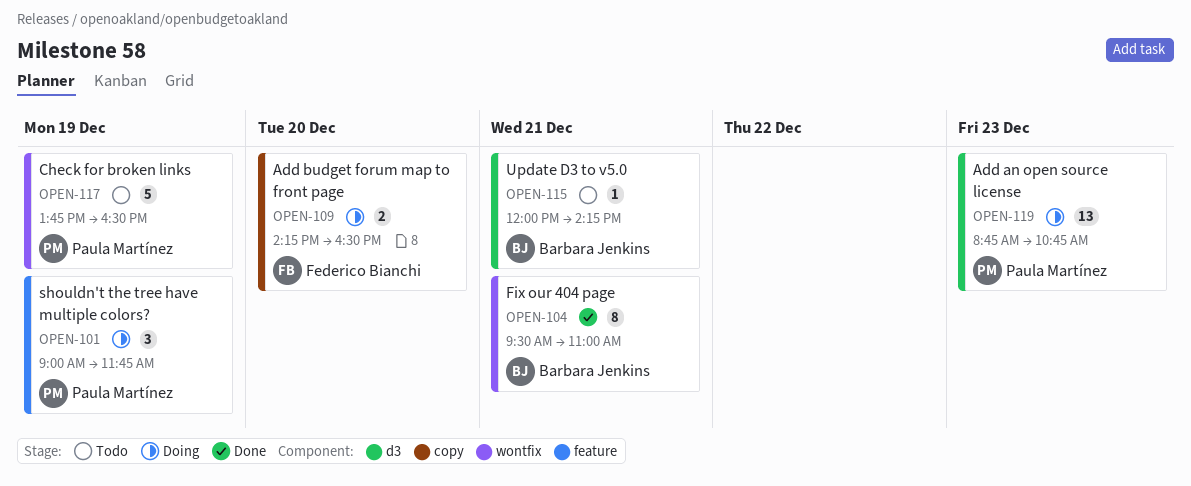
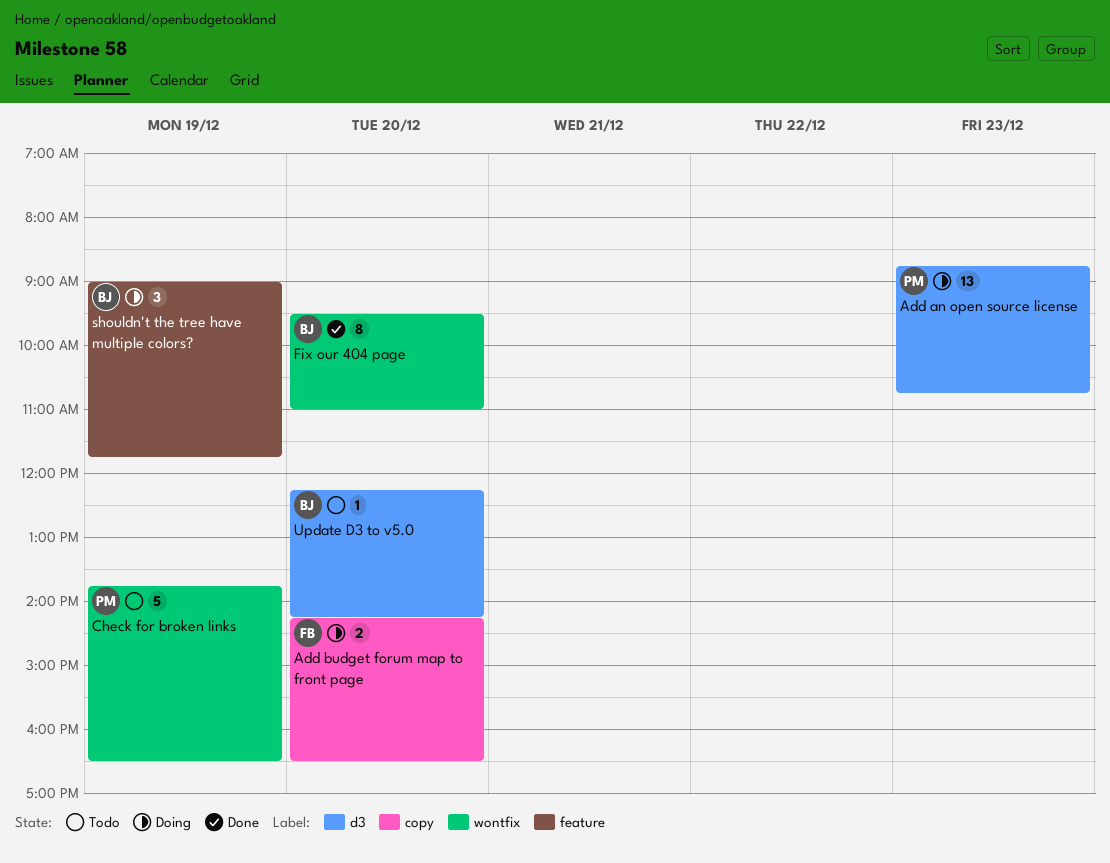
Fix our 404 page, day: Dec 21 -> Dec 20
shouldn't the tree have multiple colors?, owner: Paula Martínez -> Barbara Jenkins
Update D3 to v5.0, day: Dec 21 -> Dec 20
Update D3 to v5.0, begins: 12:00 -> 12:15

